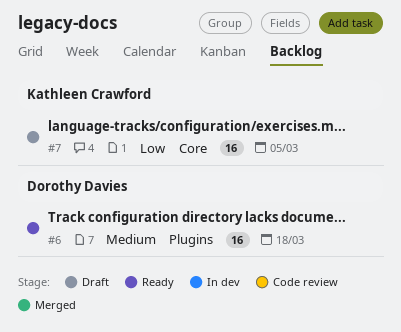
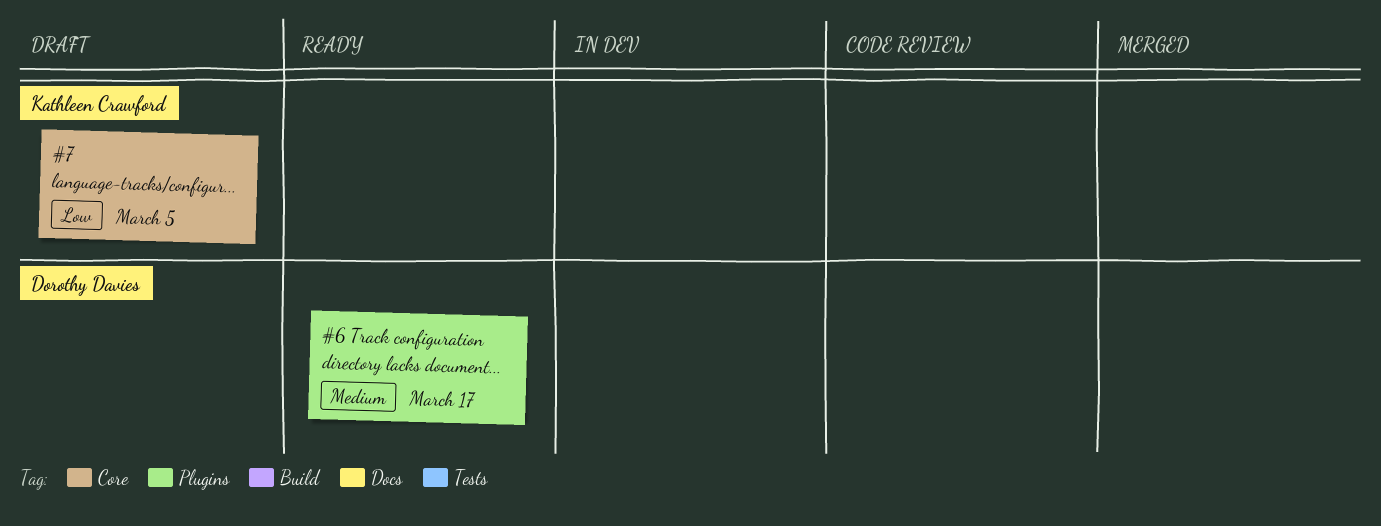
#6, due: Mar 18 -> Mar 17

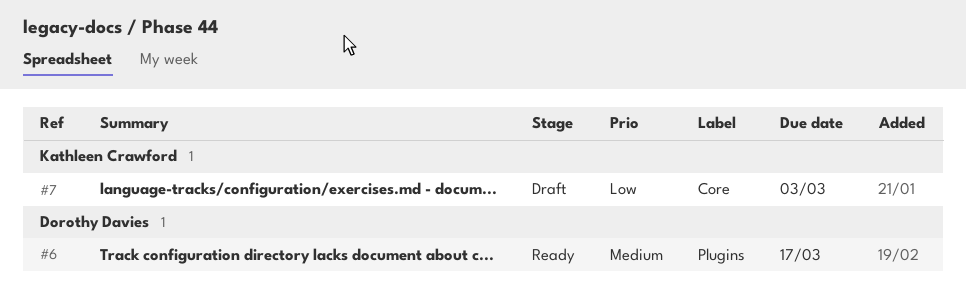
#7, due: Mar 5 -> Mar 3

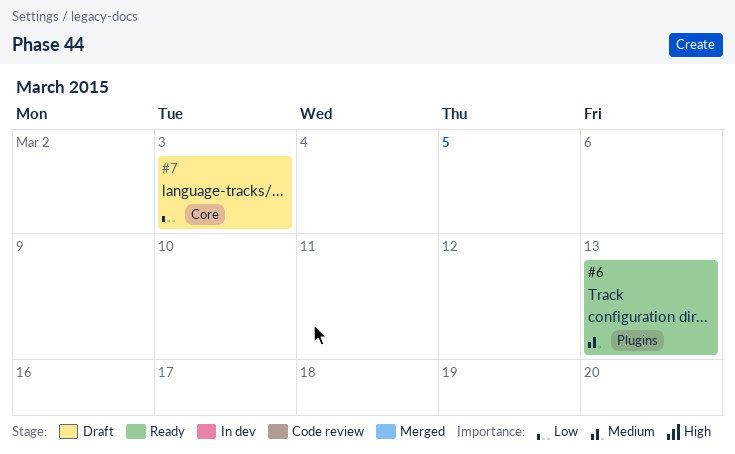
#6, due: Mar 17 -> Mar 13

